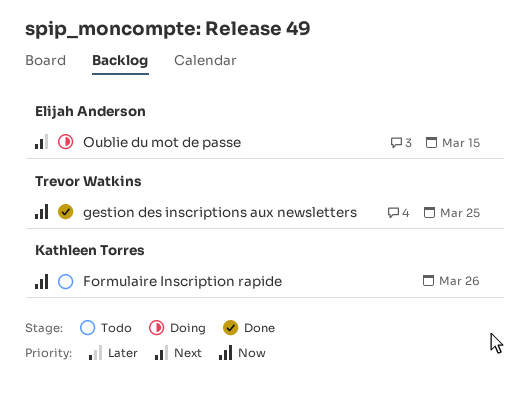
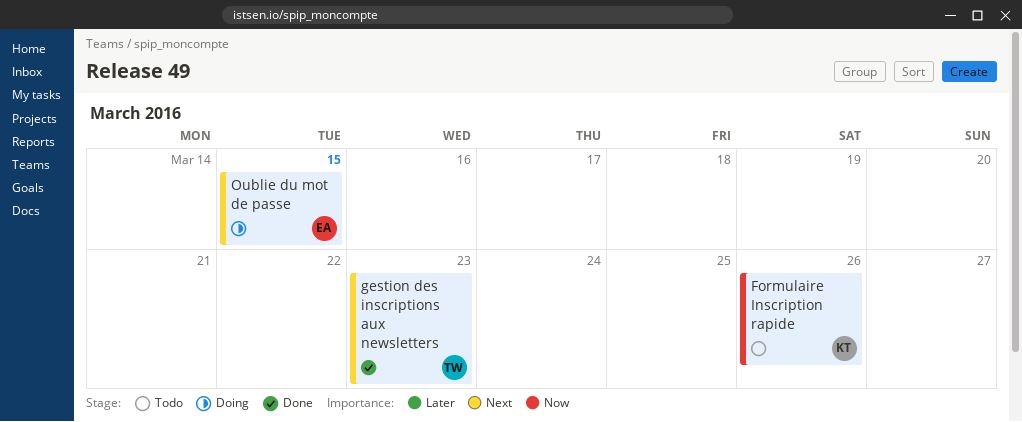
gestion des inscriptions aux newsletters, priority: Now -> Next
gestion des inscriptions aux newsletters, due: Mar 25 -> Mar 23

